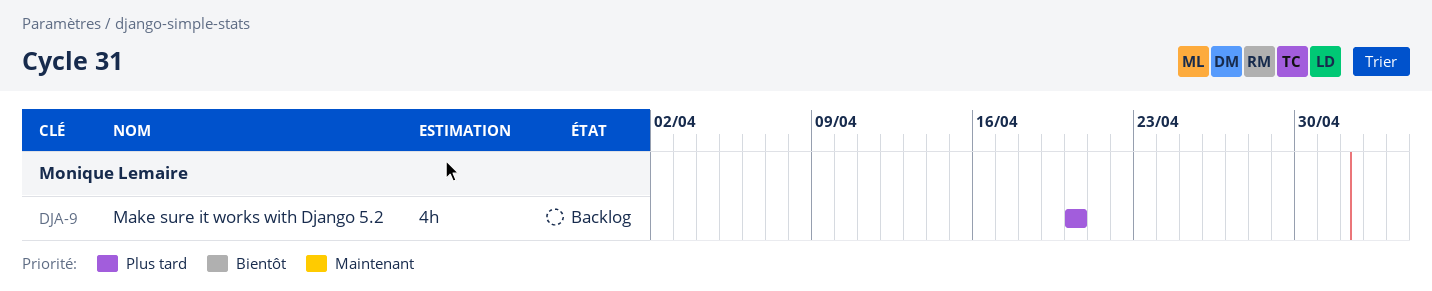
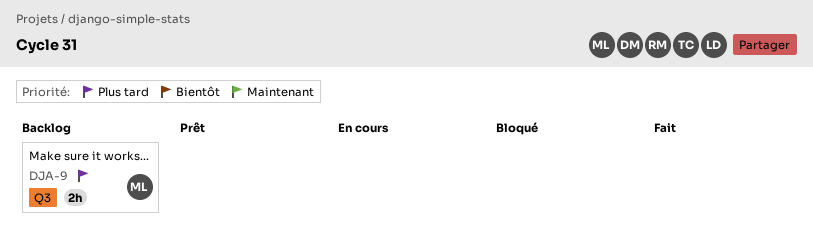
DJA-9, estimate: 4h -> 2h

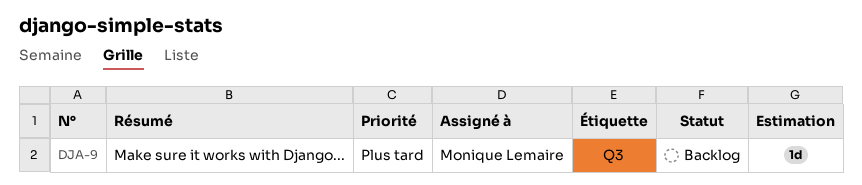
DJA-9, estimate: 2h -> 1d

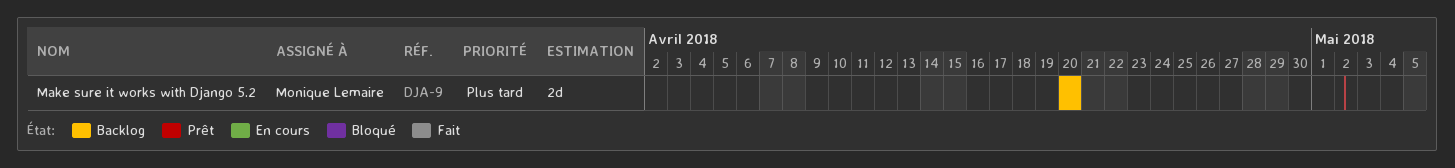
DJA-9, estimate: 1d -> 2d

